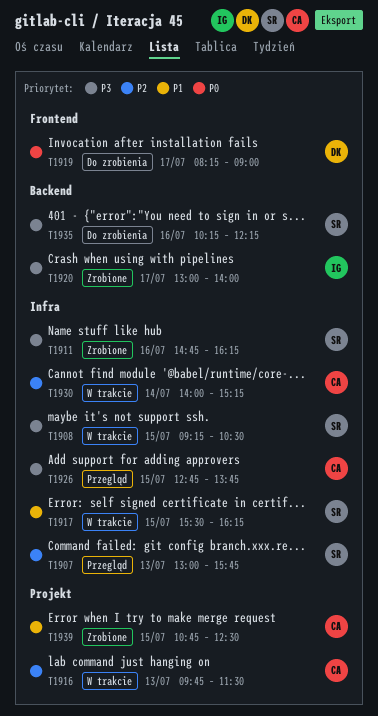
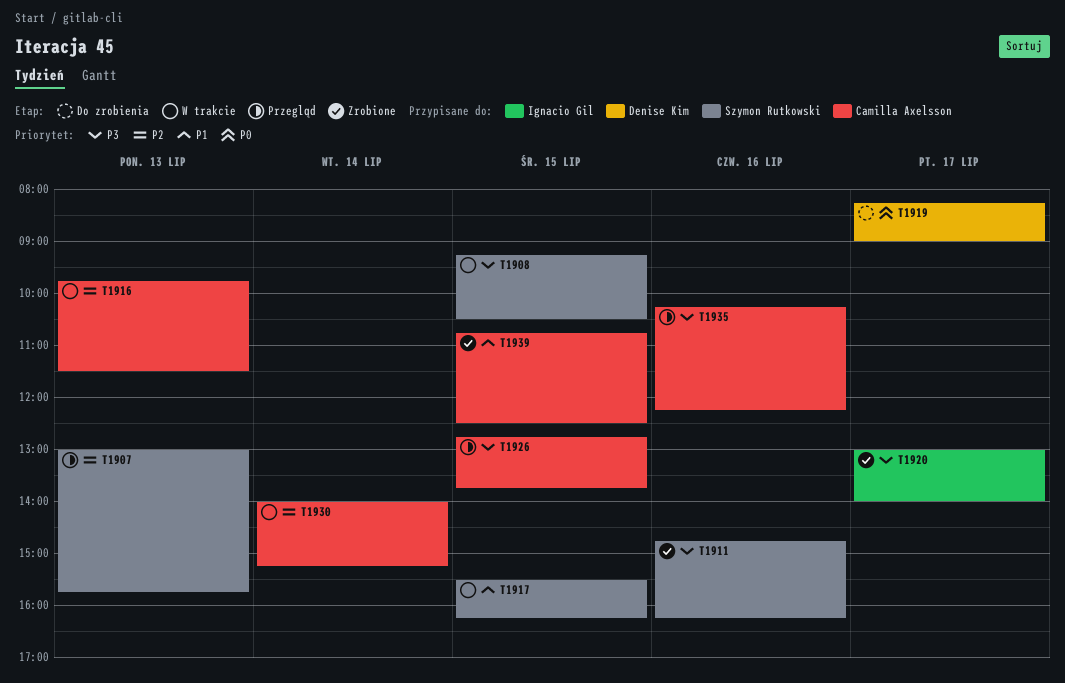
T1935, status: Do zrobienia -> Przegląd
T1935, owner: Szymon Rutkowski -> Camilla Axelsson

